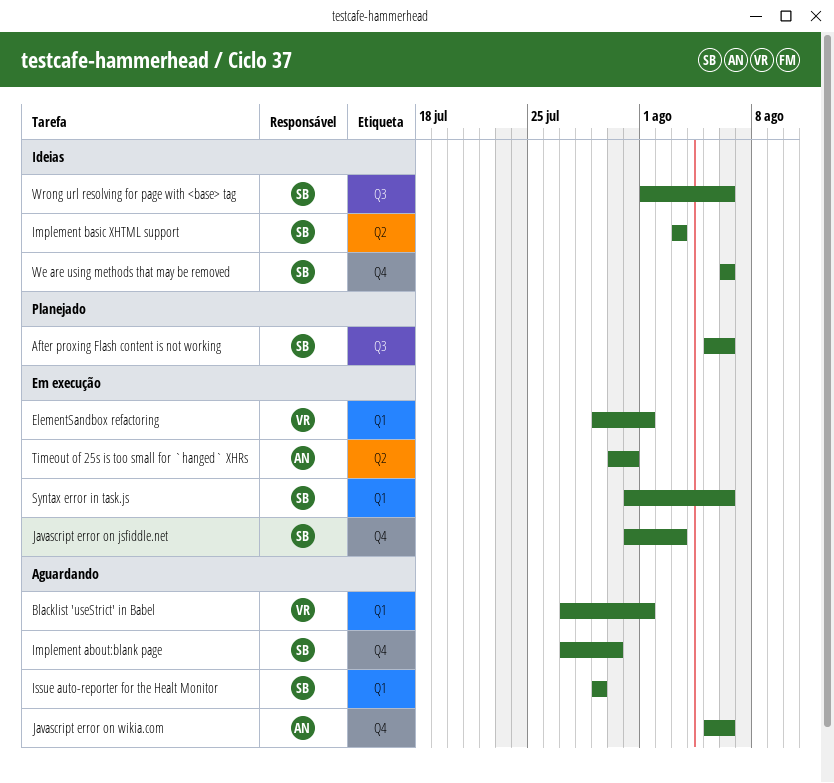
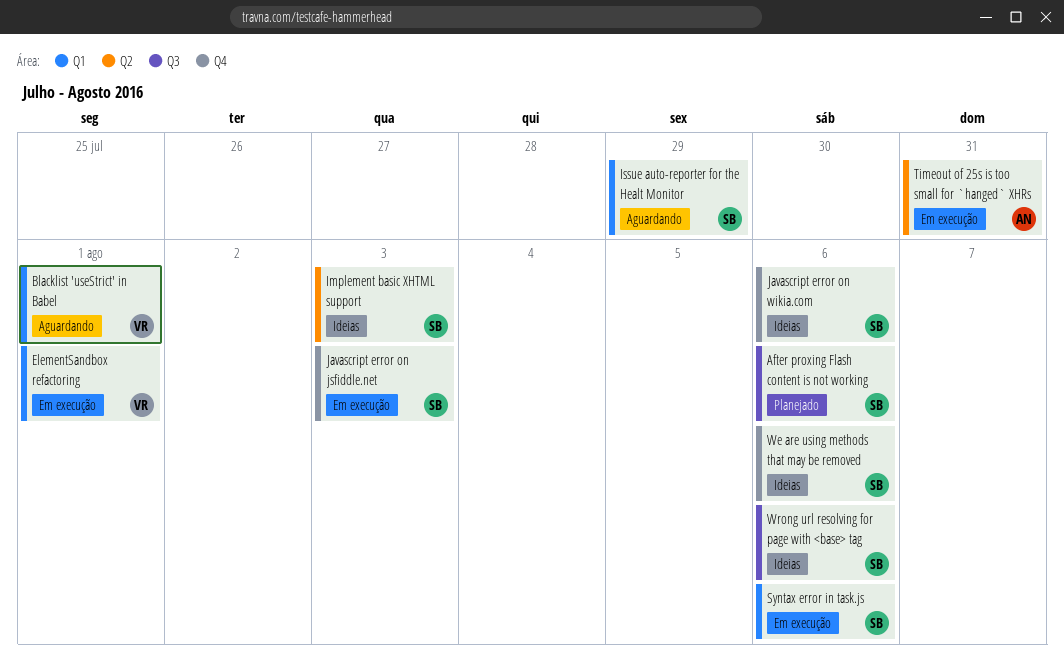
Implement about:blank page: present -> none
Javascript error on wikia.com, status: Aguardando -> Ideias
Javascript error on wikia.com, owner: AN -> SB

